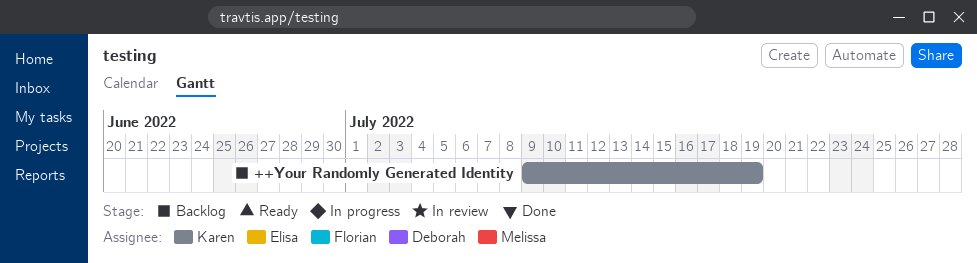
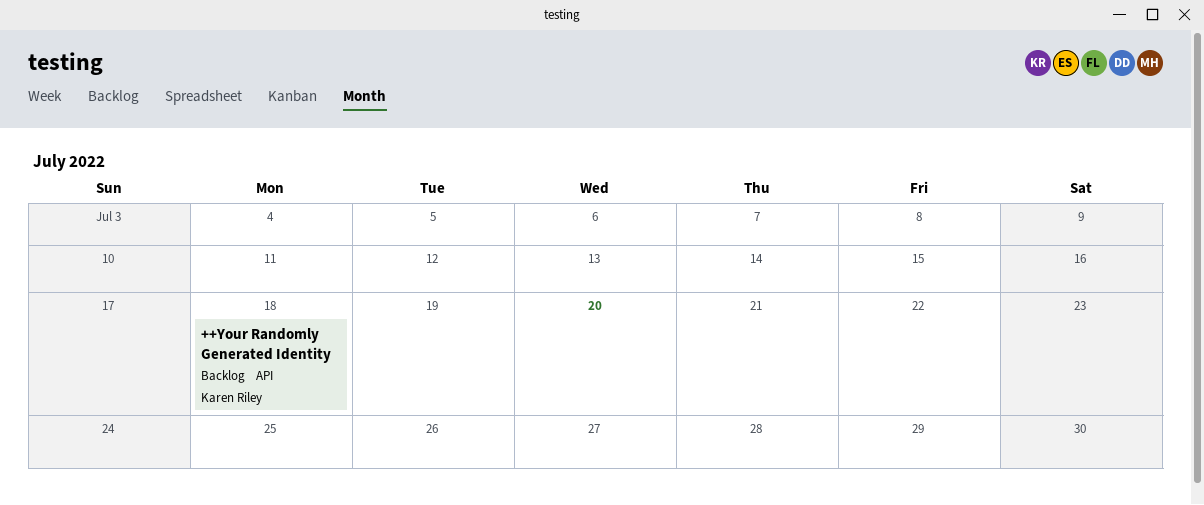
++Your Randomly Generated Identity, due: Jul 19 -> Jul 18

